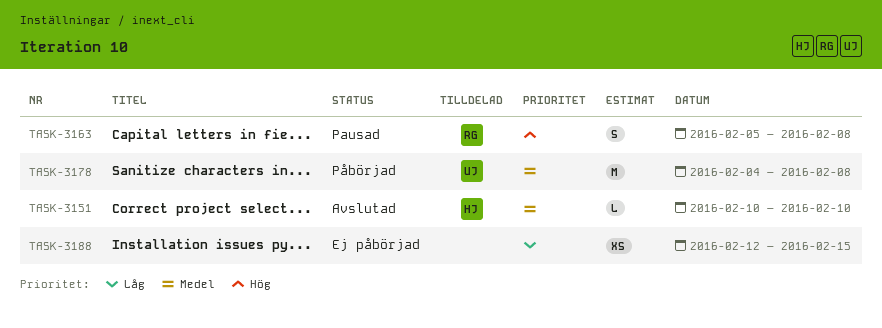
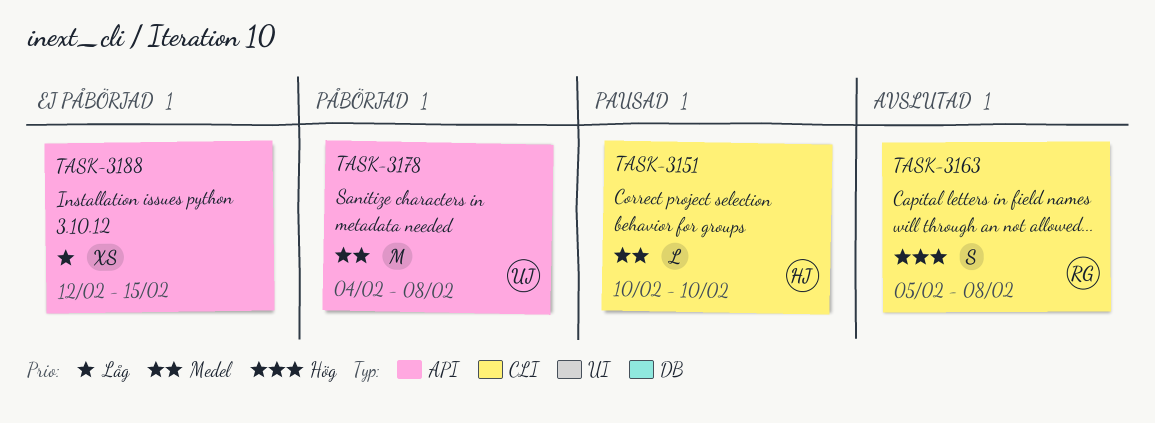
TASK-3151, status: Avslutad -> Pausad
TASK-3163, status: Pausad -> Avslutad

